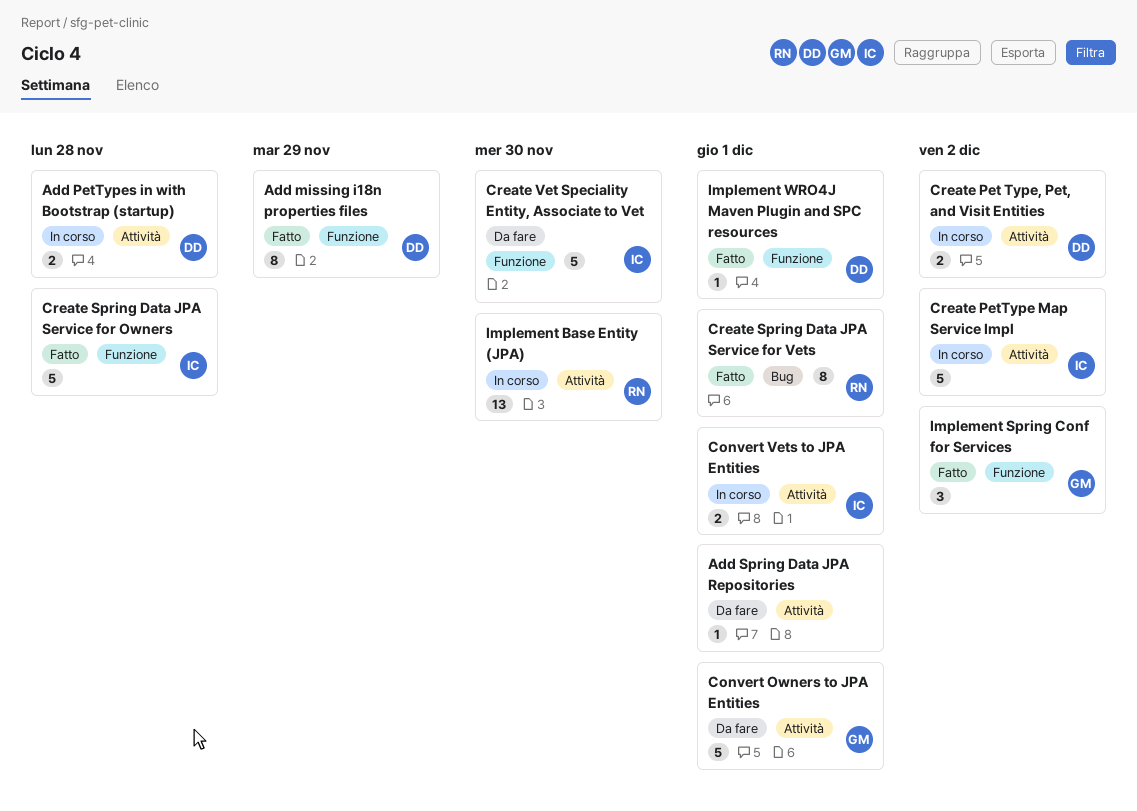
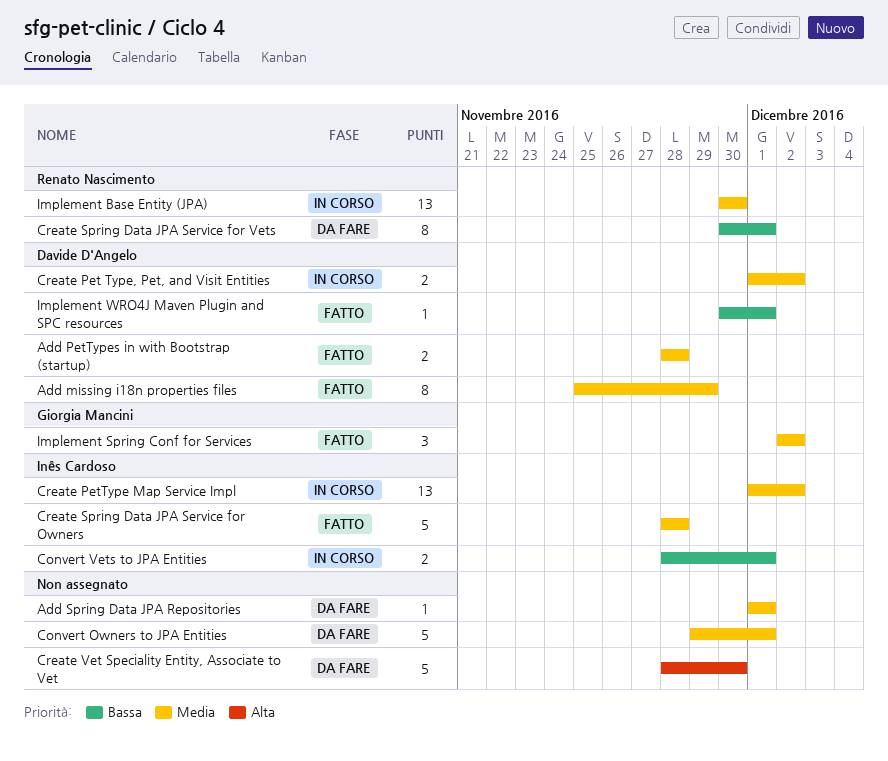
Add PetTypes in with Bootstrap (startup), status: In corso -> Fatto
Convert Owners to JPA Entities, owner: Giorgia Mancini -> none
Create PetType Map Service Impl, estimate: 5 -> 13
Create Spring Data JPA Service for Vets, status: Fatto -> Da fare
Create Vet Speciality Entity, Associate to Vet, owner: Inês Cardoso -> none

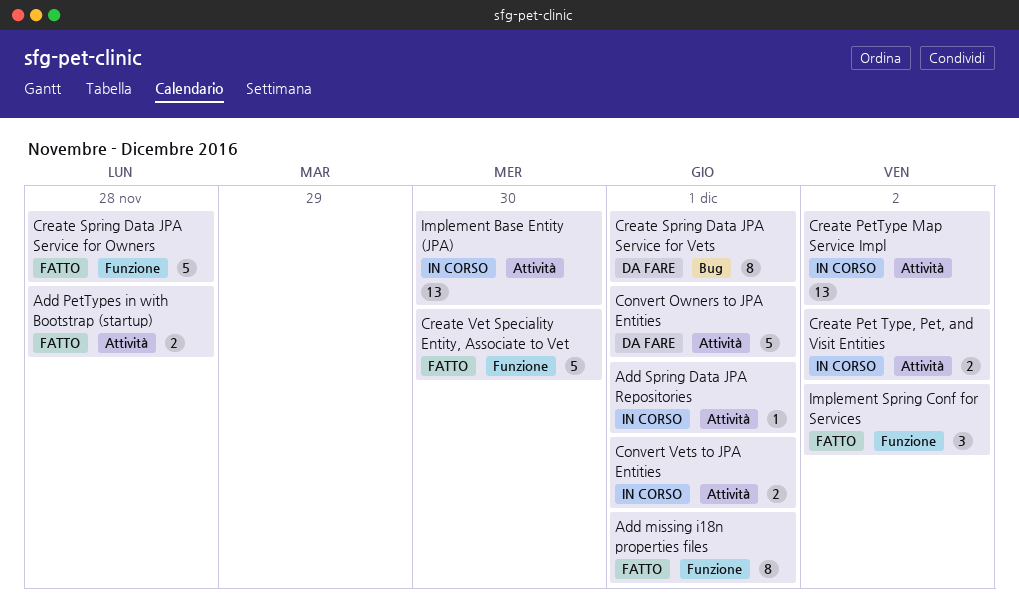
Add missing i18n properties files, due: Nov 29 -> Dec 1
Add Spring Data JPA Repositories, status: Da fare -> In corso
Create Vet Speciality Entity, Associate to Vet, status: Da fare -> Fatto
Implement WRO4J Maven Plugin and SPC resources: present -> none

